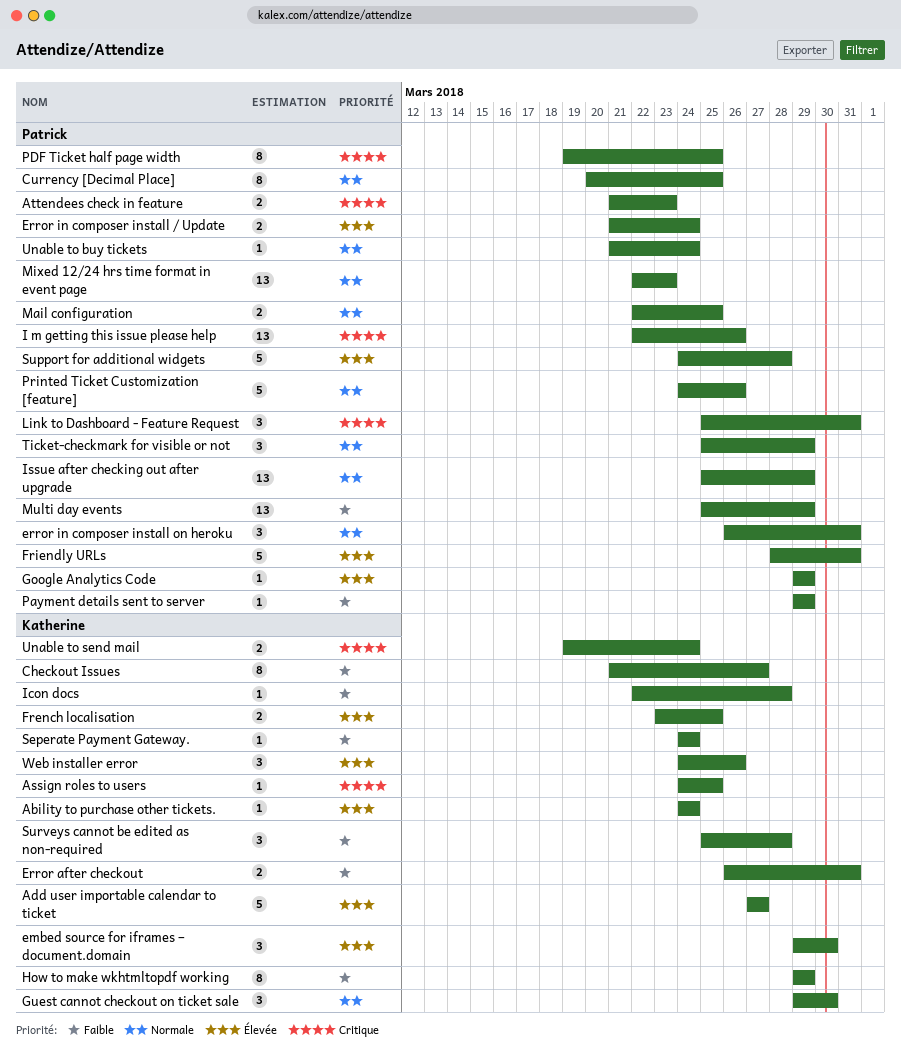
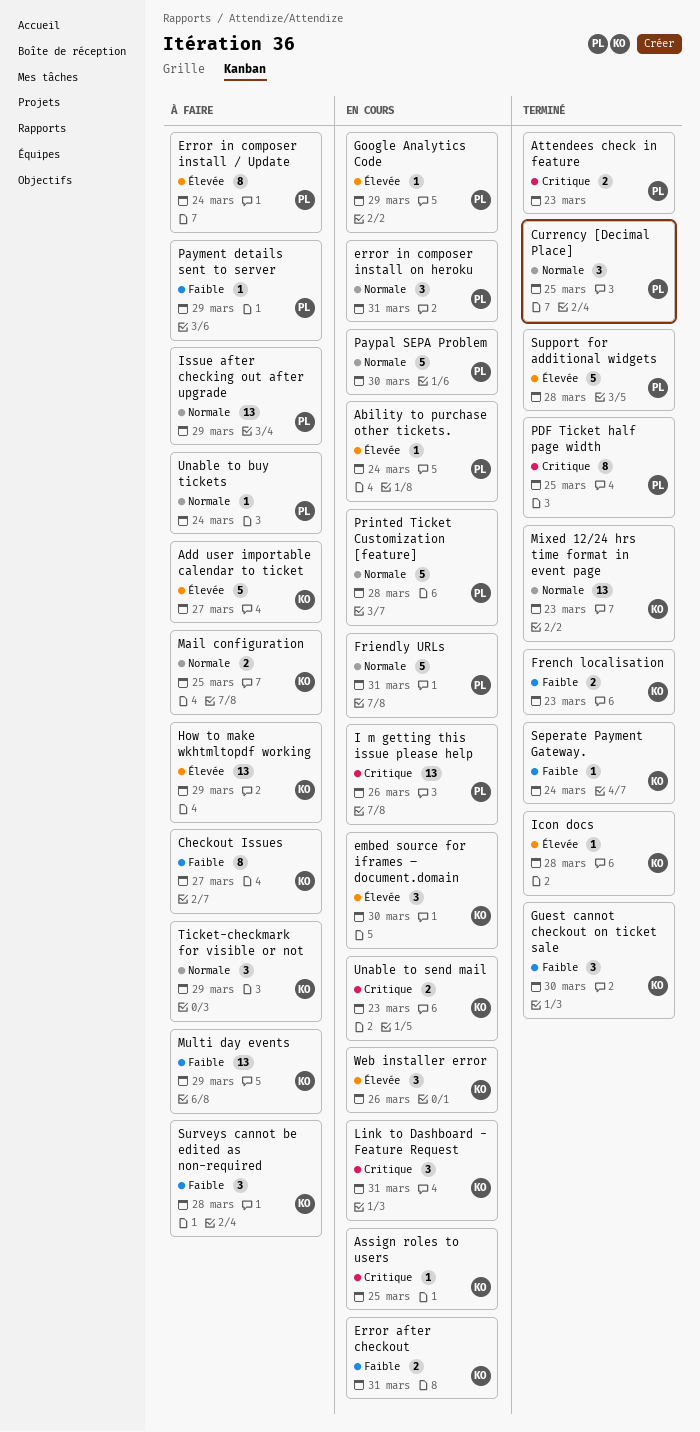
Ability to purchase other tickets., owner: Katherine -> Patrick
Currency [Decimal Place], estimate: 8 -> 3
Error in composer install / Update, estimate: 2 -> 8
French localisation, priority: Élevée -> Faible
French localisation, due: Mar 25 -> Mar 23
Friendly URLs, priority: Élevée -> Normale
Guest cannot checkout on ticket sale, priority: Normale -> Faible
How to make wkhtmltopdf working, priority: Faible -> Élevée
How to make wkhtmltopdf working, estimate: 8 -> 13
Icon docs, priority: Faible -> Élevée
Link to Dashboard - Feature Request, owner: Patrick -> Katherine
Mail configuration, owner: Patrick -> Katherine
Mixed 12/24 hrs time format in event page, owner: Patrick -> Katherine
Multi day events, owner: Patrick -> Katherine
Paypal SEPA Problem: none -> present
Printed Ticket Customization [feature], due: Mar 26 -> Mar 28
Ticket-checkmark for visible or not, owner: Patrick -> Katherine
Unable to send mail, due: Mar 24 -> Mar 23

